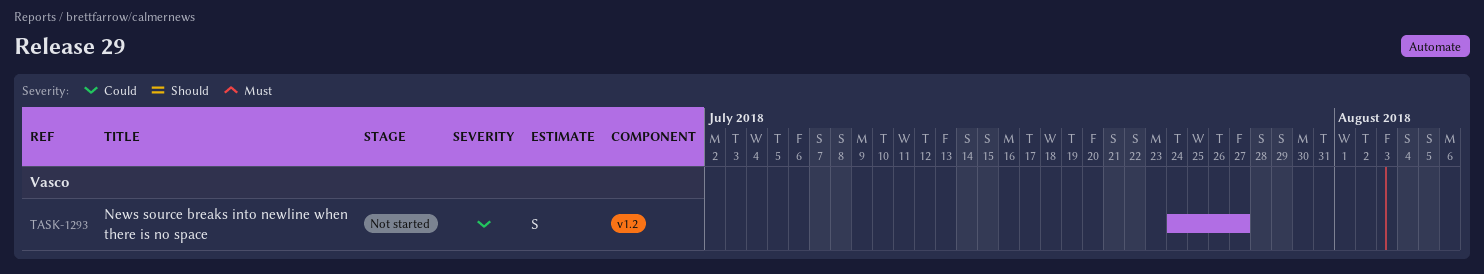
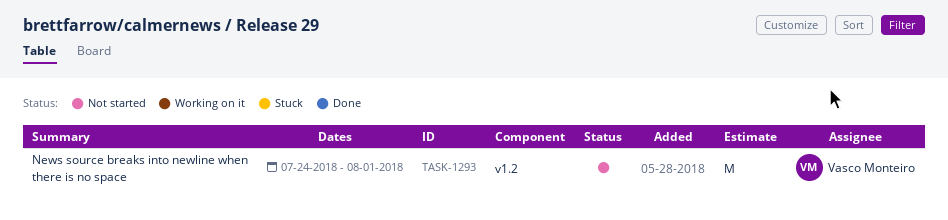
TASK-1293, estimate: S -> M
TASK-1293, due: Jul 27 -> Aug 1

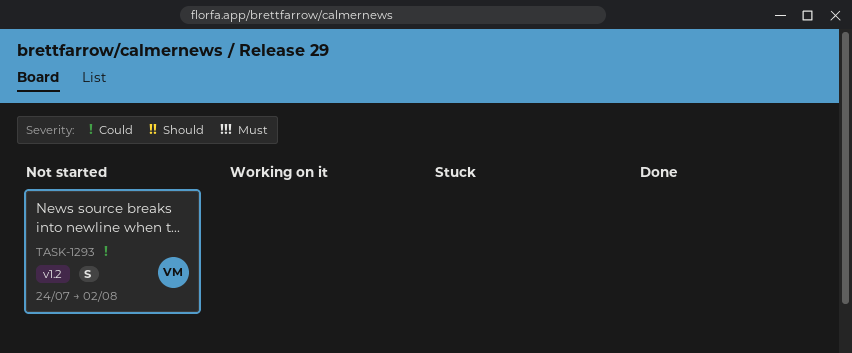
TASK-1293, estimate: M -> S
TASK-1293, due: Aug 1 -> Aug 2

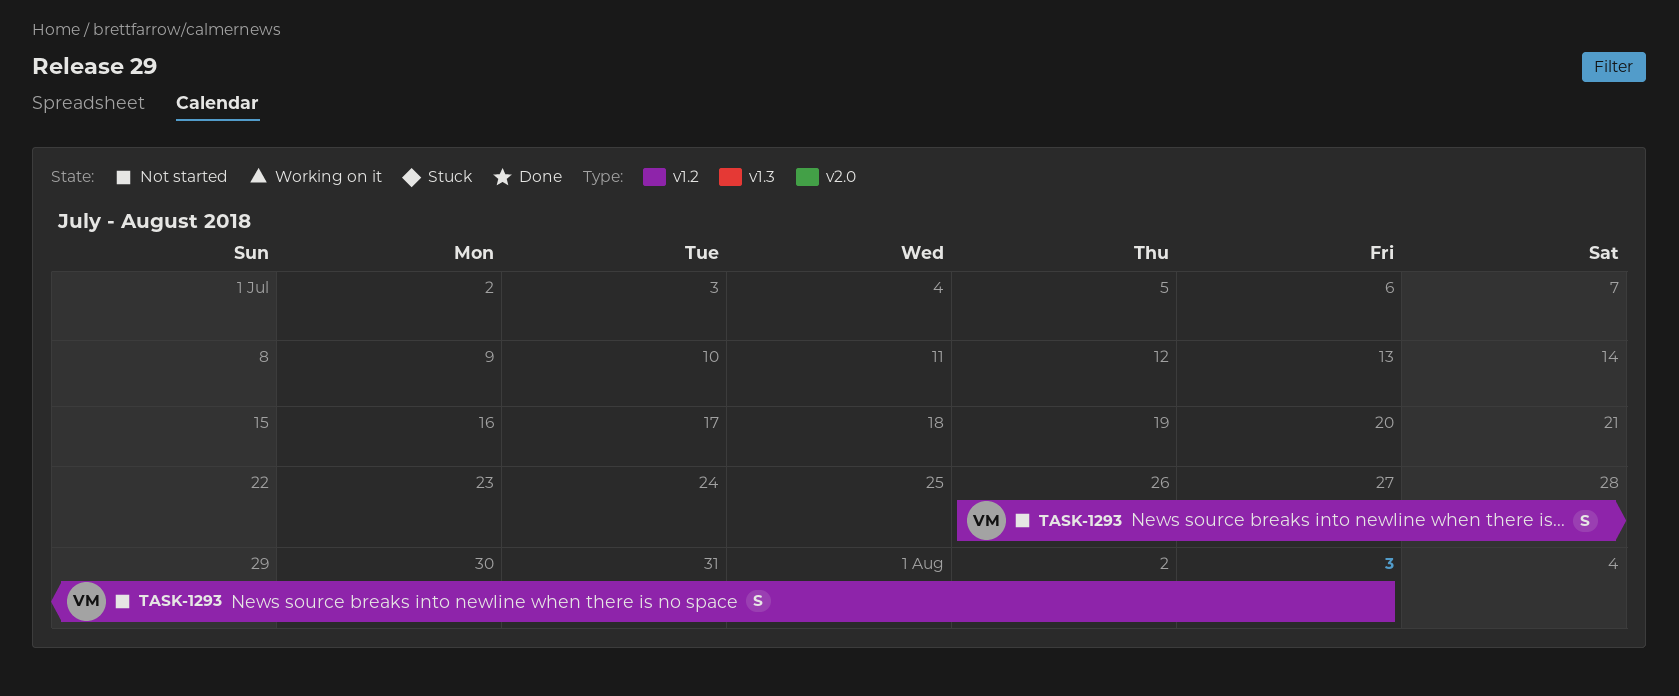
TASK-1293, start: Jul 24 -> Jul 26
TASK-1293, due: Aug 2 -> Aug 3

